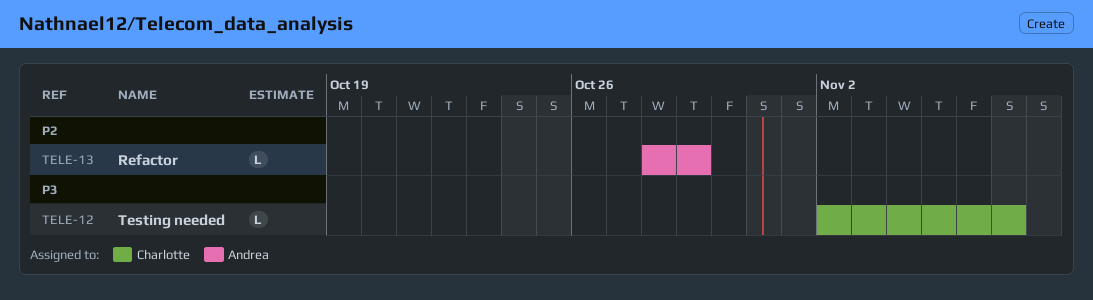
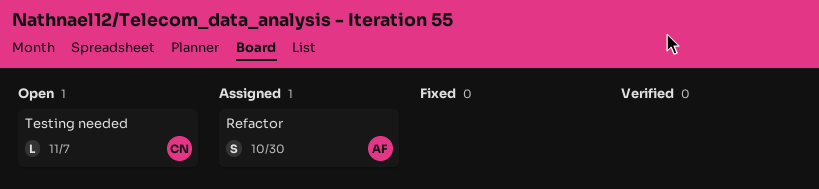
Refactor, estimate: L -> S
Refactor, due: Oct 29 -> Oct 30

